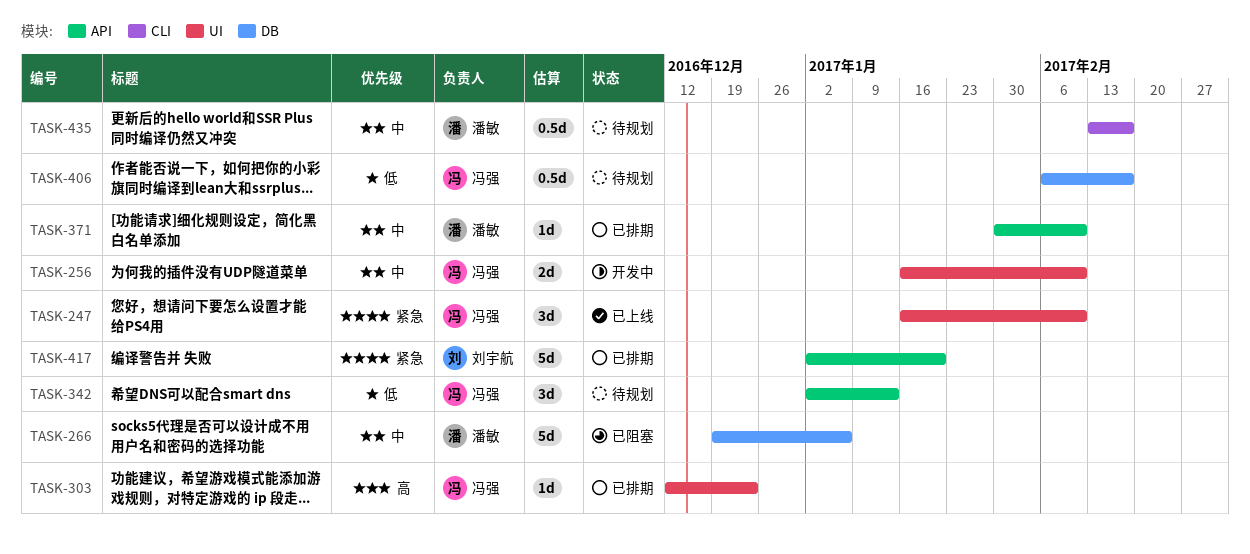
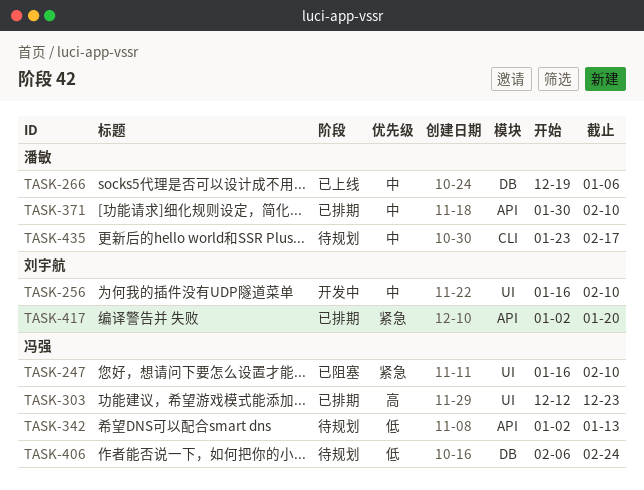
TASK-247, status: 已上线 -> 已阻塞
TASK-256, owner: 冯强 -> 刘宇航
TASK-266, status: 已阻塞 -> 已上线
TASK-406, due: Feb 17 -> Feb 24
TASK-435, start: Feb 13 -> Jan 23

